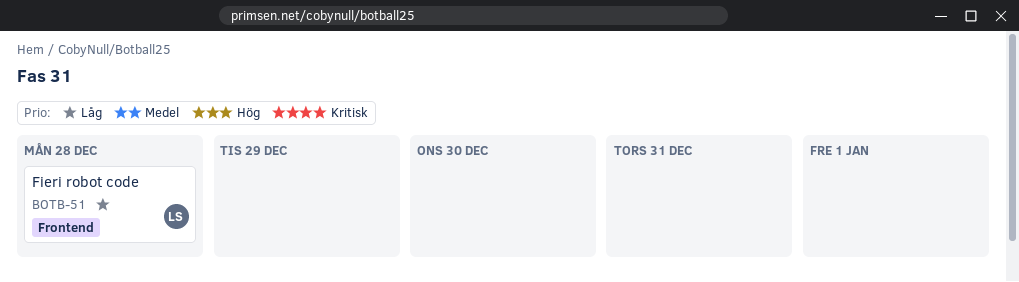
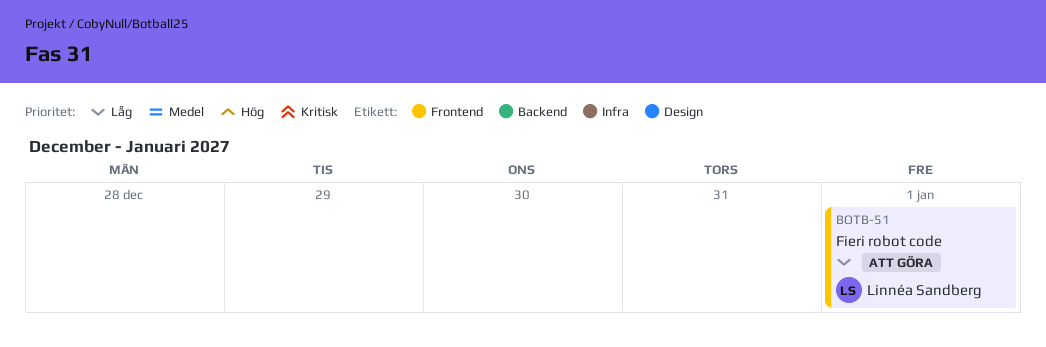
BOTB-51, due: Dec 28 -> Jan 1

